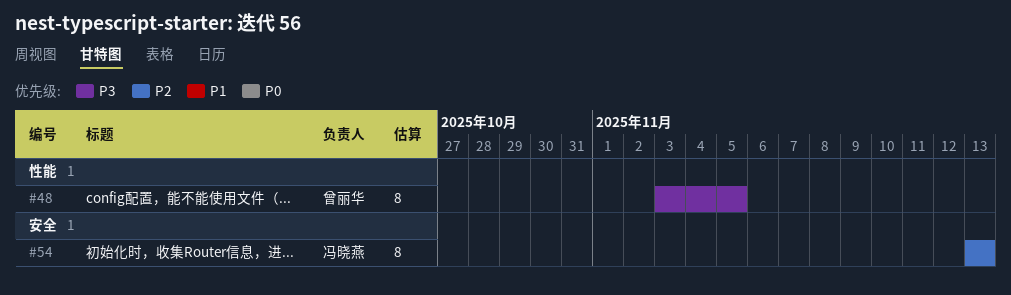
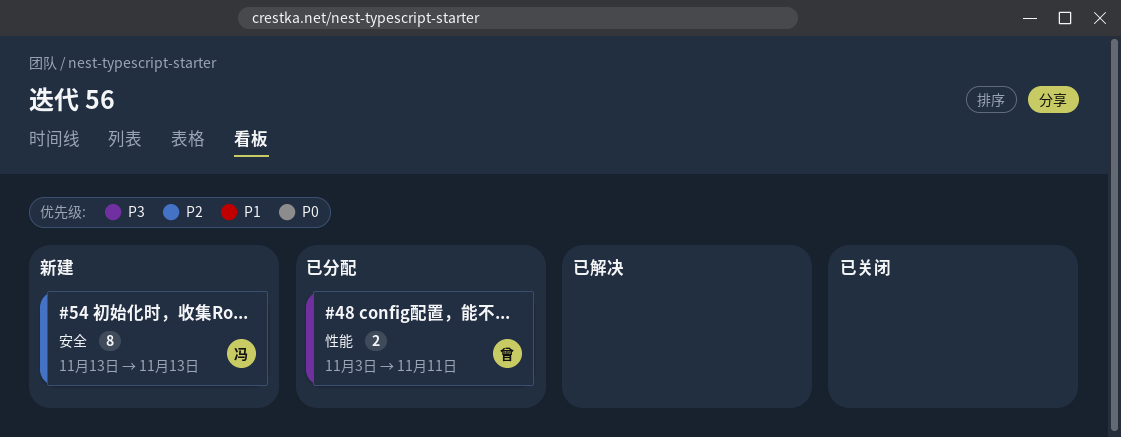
#48, estimate: 8 -> 2
#48, due: Nov 5 -> Nov 11

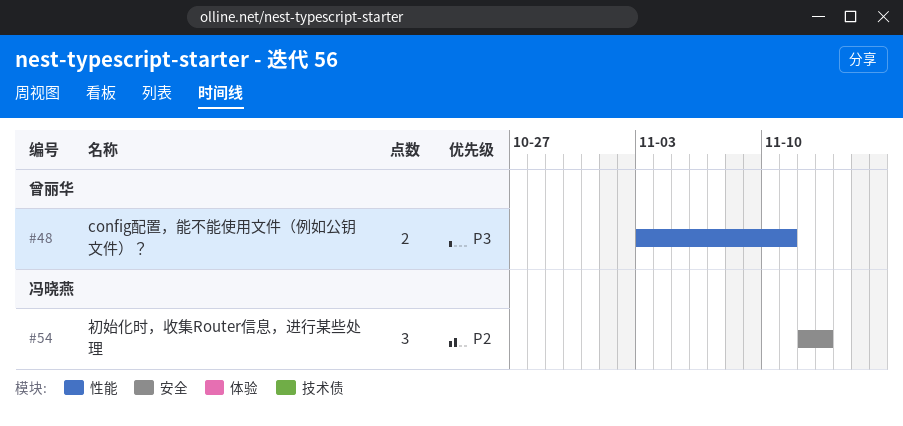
#54, estimate: 8 -> 3
#54, start: Nov 13 -> Nov 12

